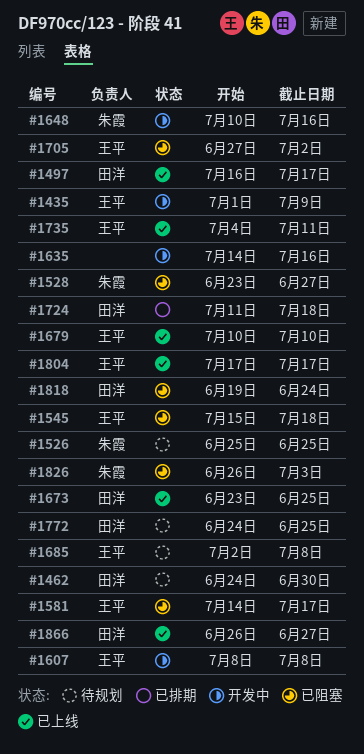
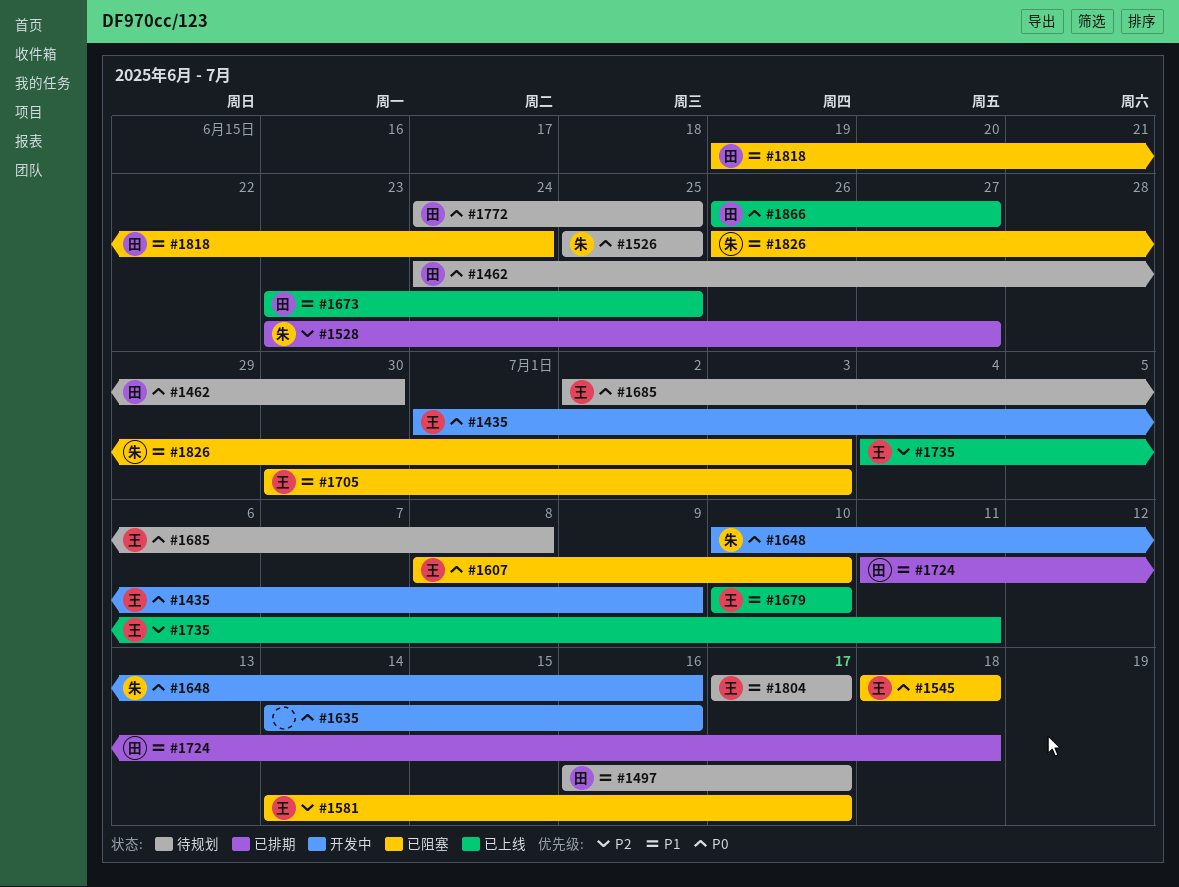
#1497, status: 已上线 -> 待规划
#1528, status: 已阻塞 -> 已排期
#1545, start: Jul 15 -> Jul 18
#1607, status: 开发中 -> 已阻塞
#1607, due: Jul 8 -> Jul 10
#1705, start: Jun 27 -> Jun 30
#1705, due: Jul 2 -> Jul 3
#1804, status: 已上线 -> 待规划

